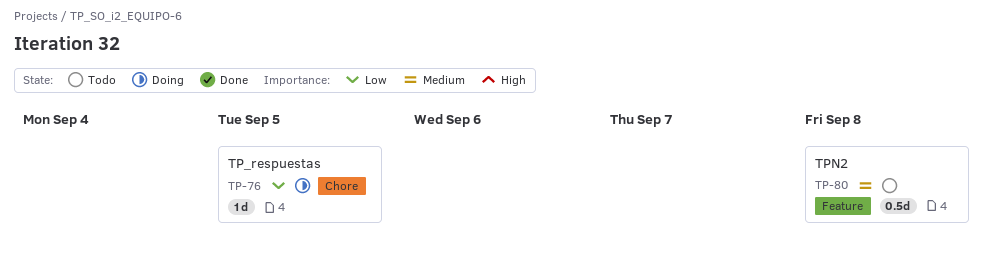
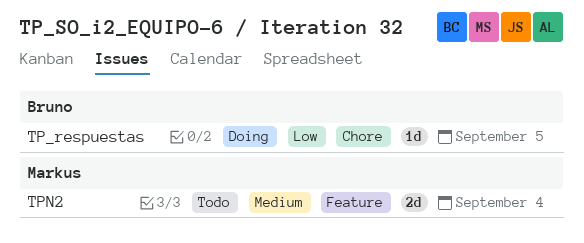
TPN2, estimate: 0.5d -> 2d
TPN2, due: Sep 8 -> Sep 4

